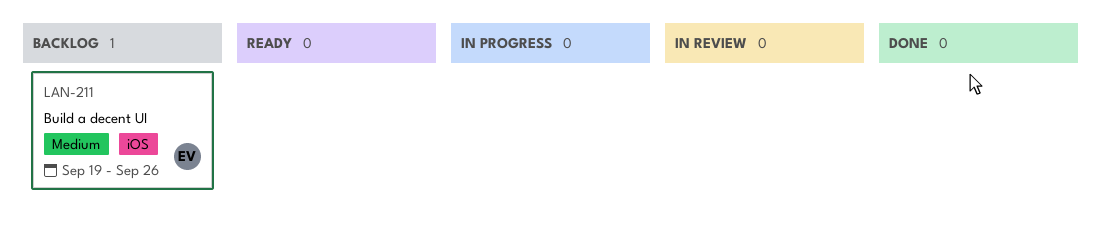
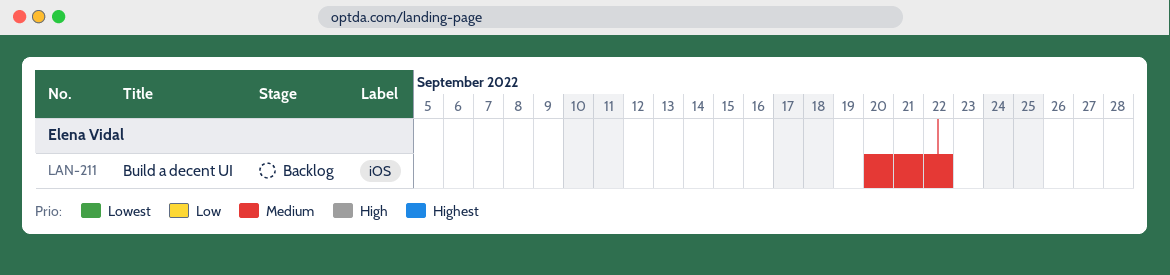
LAN-211, start: Sep 19 -> Sep 20
LAN-211, due: Sep 26 -> Sep 22

